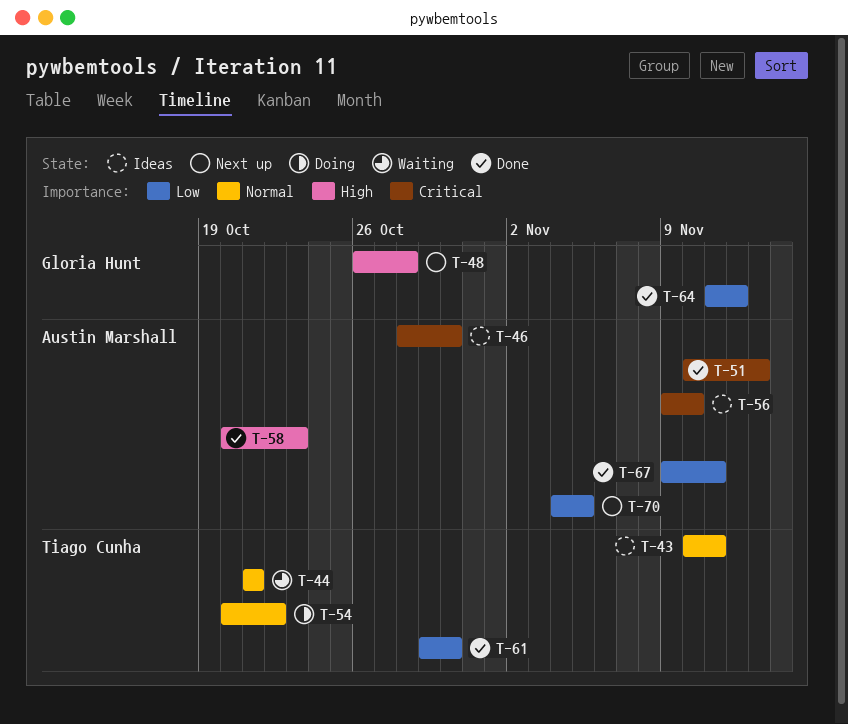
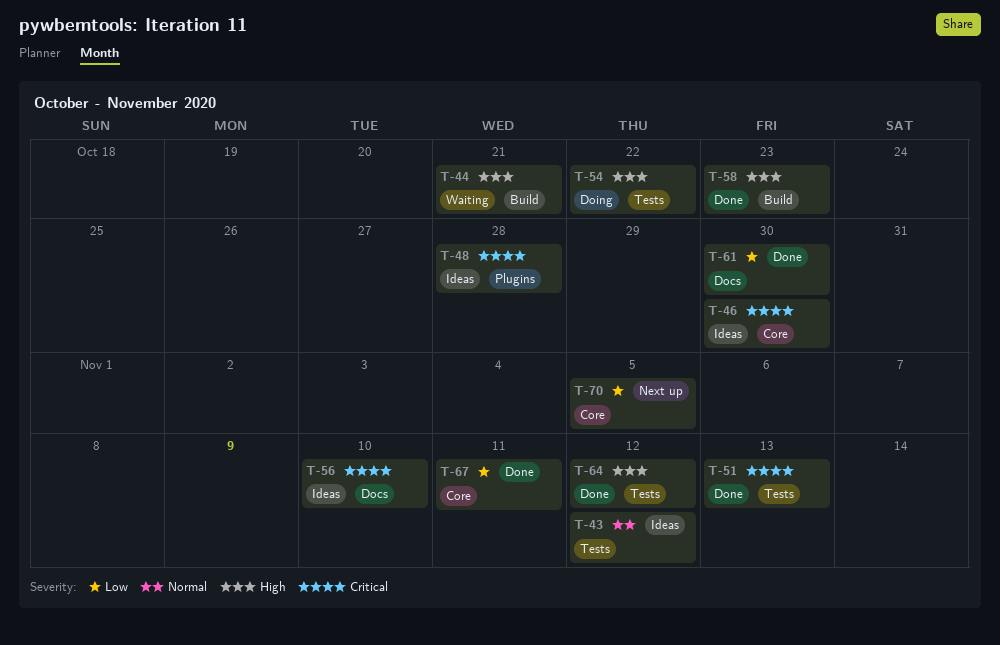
T-43, due: Nov 11 -> Nov 12
T-44, priority: Normal -> High
T-48, status: Next up -> Ideas
T-48, priority: High -> Critical
T-54, priority: Normal -> High
T-64, priority: Low -> High

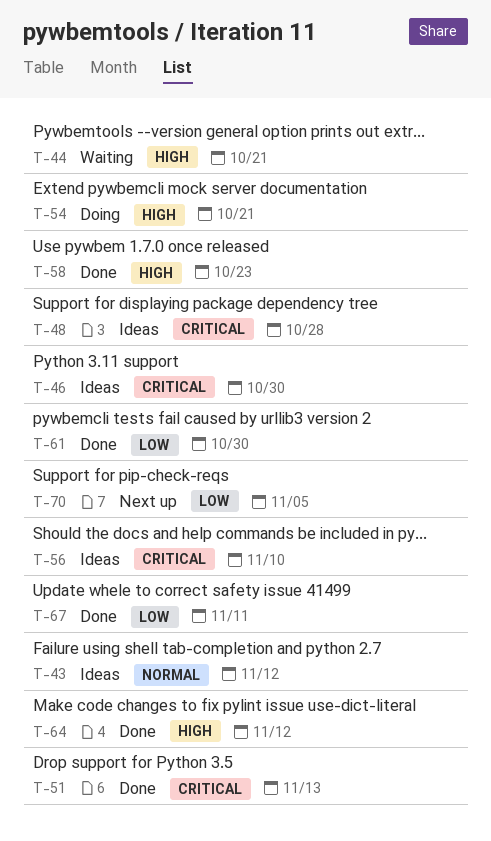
T-54, due: Oct 22 -> Oct 21

